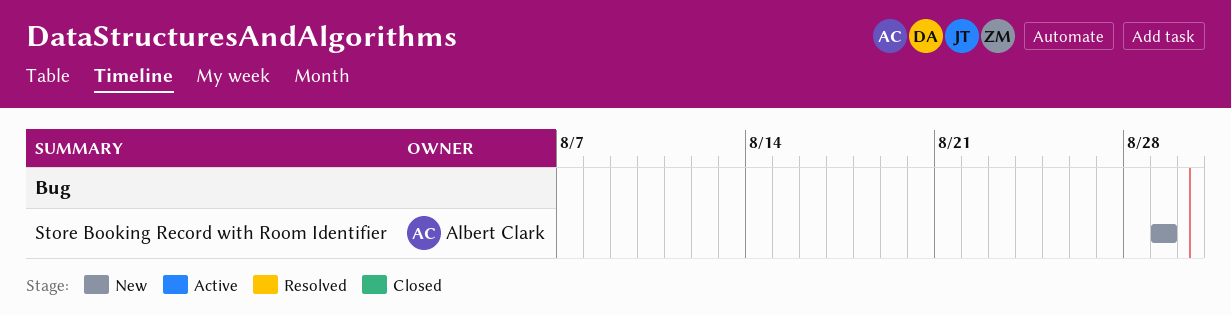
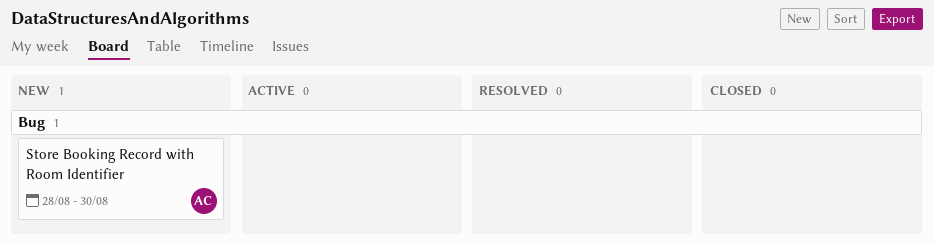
Store Booking Record with Room Identifier, start: Aug 29 -> Aug 28
Store Booking Record with Room Identifier, due: Aug 29 -> Aug 30

